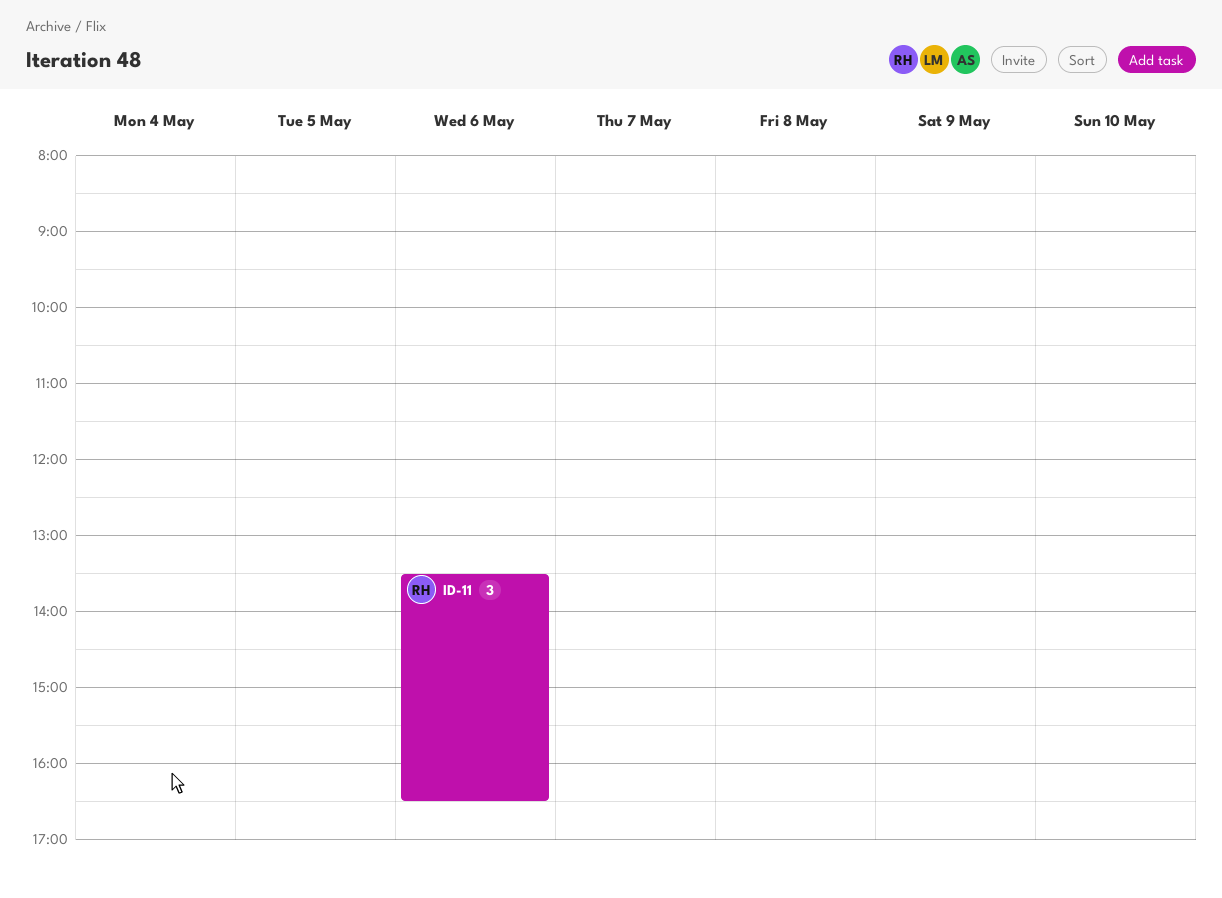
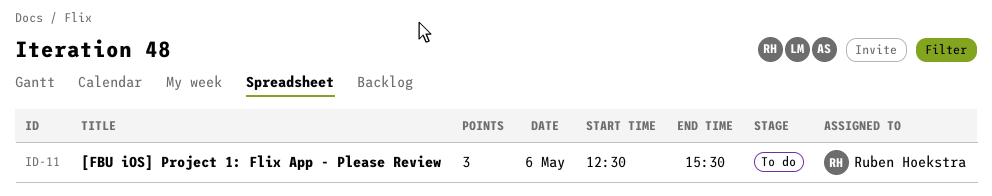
ID-11, begins: 13:30 -> 12:30
ID-11, ends: 16:30 -> 15:30

